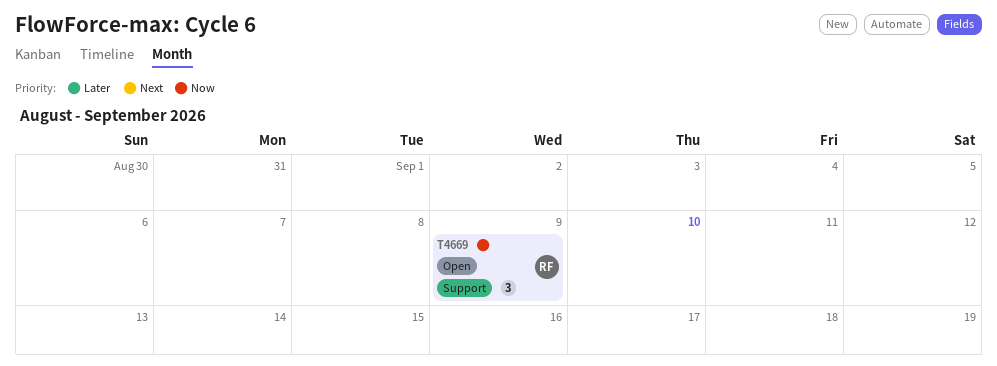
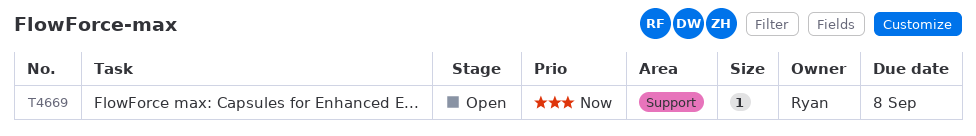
T4669, estimate: 3 -> 1
T4669, due: Sep 9 -> Sep 8

